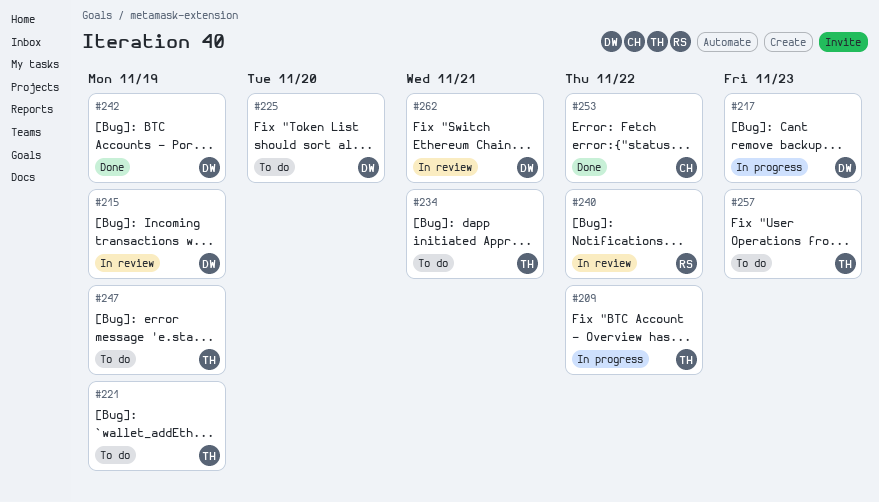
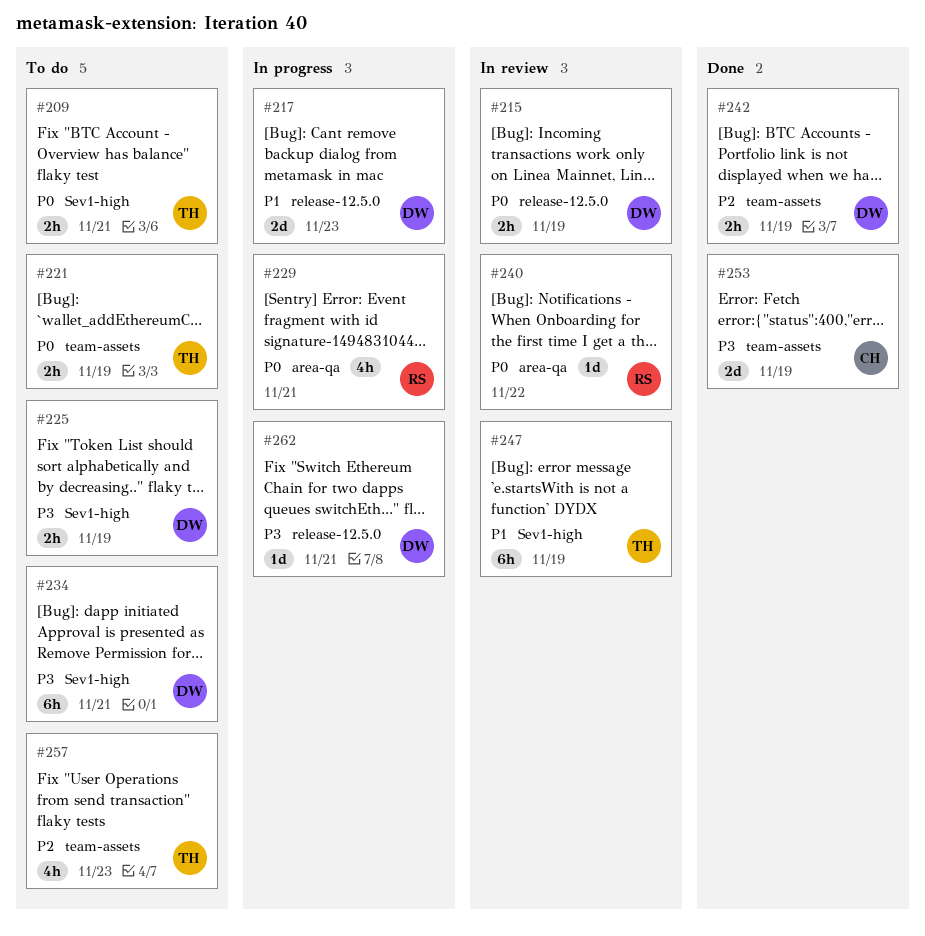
#209, status: In progress -> To do
#209, due: Nov 22 -> Nov 21
#225, due: Nov 20 -> Nov 19
#229: none -> present
#234, owner: TH -> DW
#247, status: To do -> In review
#253, due: Nov 22 -> Nov 19
#262, status: In review -> In progress

